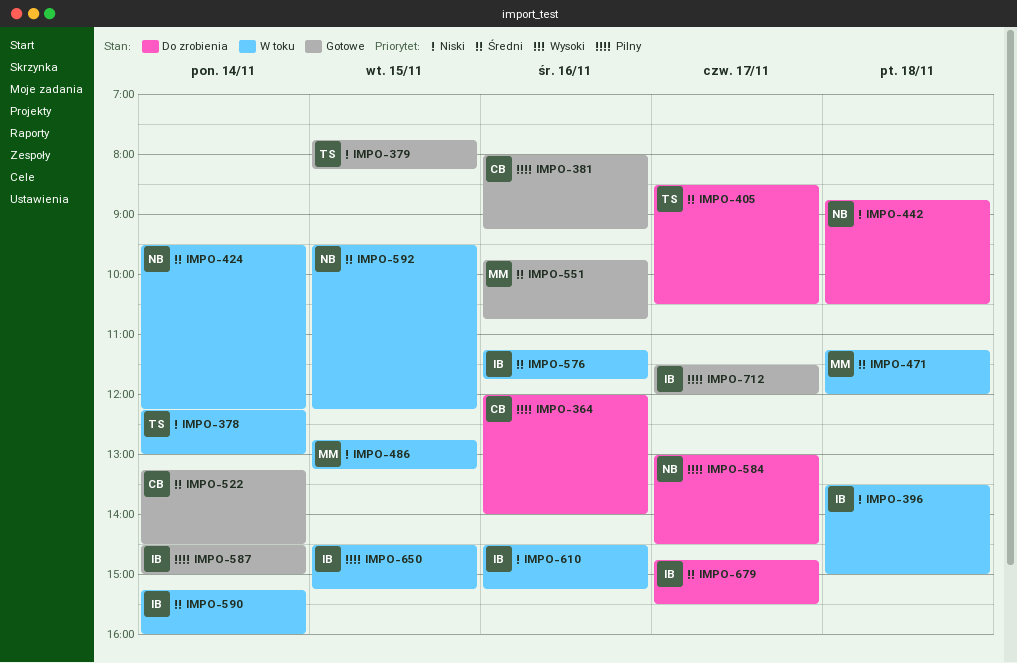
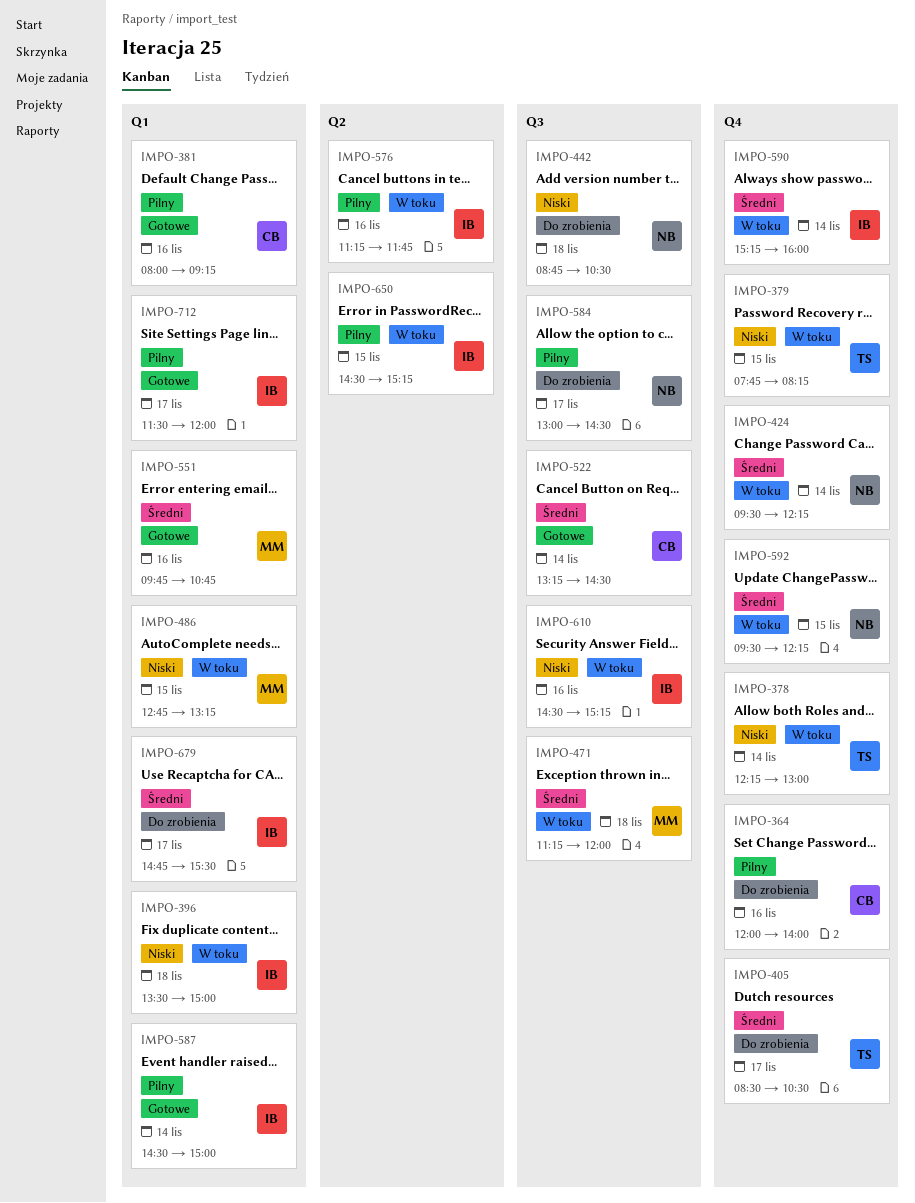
IMPO-379, status: Gotowe -> W toku
IMPO-576, priority: Średni -> Pilny

